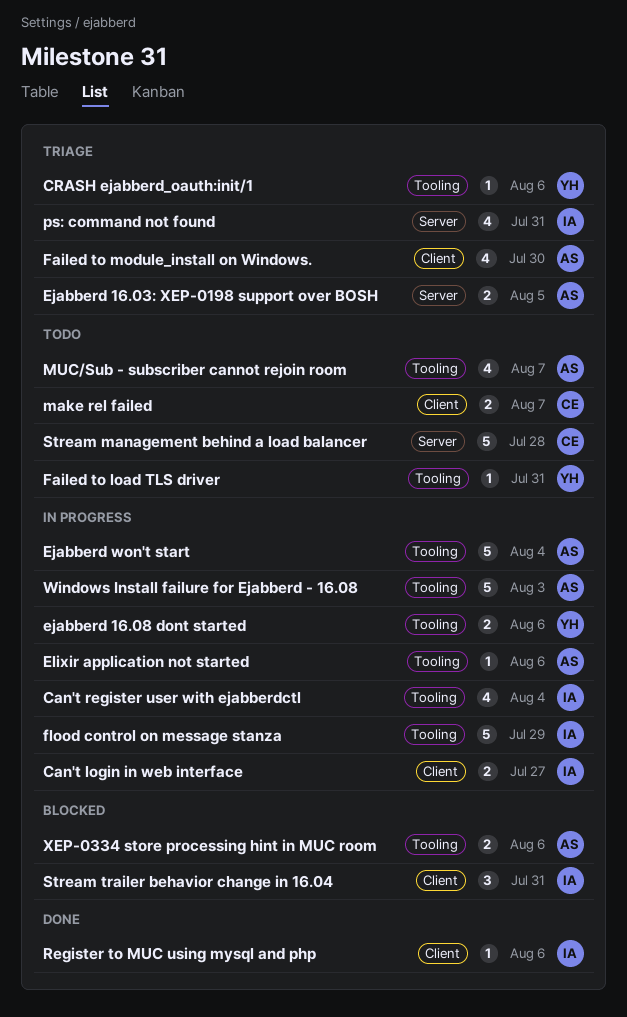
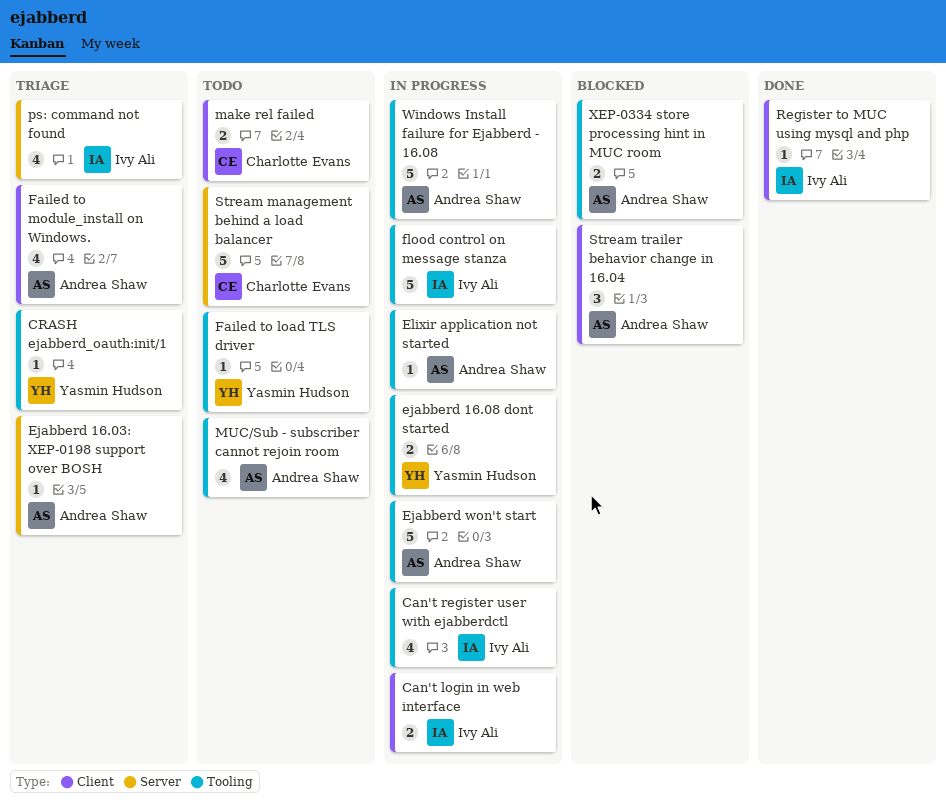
Ejabberd 16.03: XEP-0198 support over BOSH, estimate: 2 -> 1
Stream trailer behavior change in 16.04, owner: Ivy Ali -> Andrea Shaw

